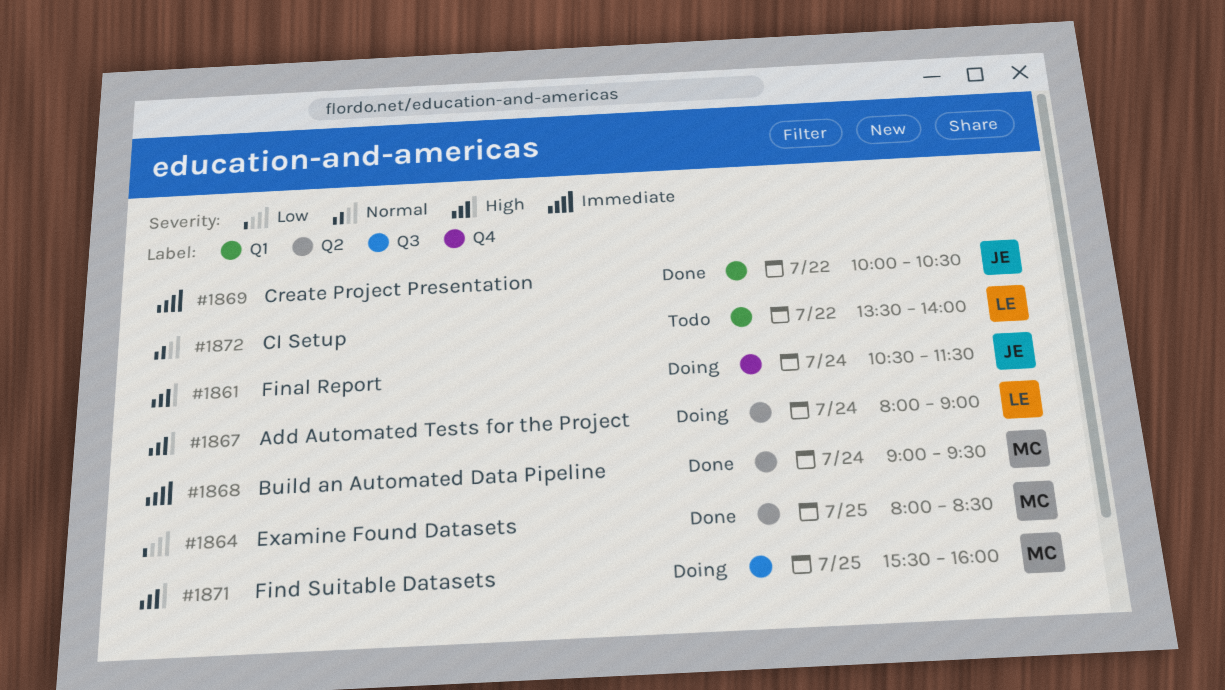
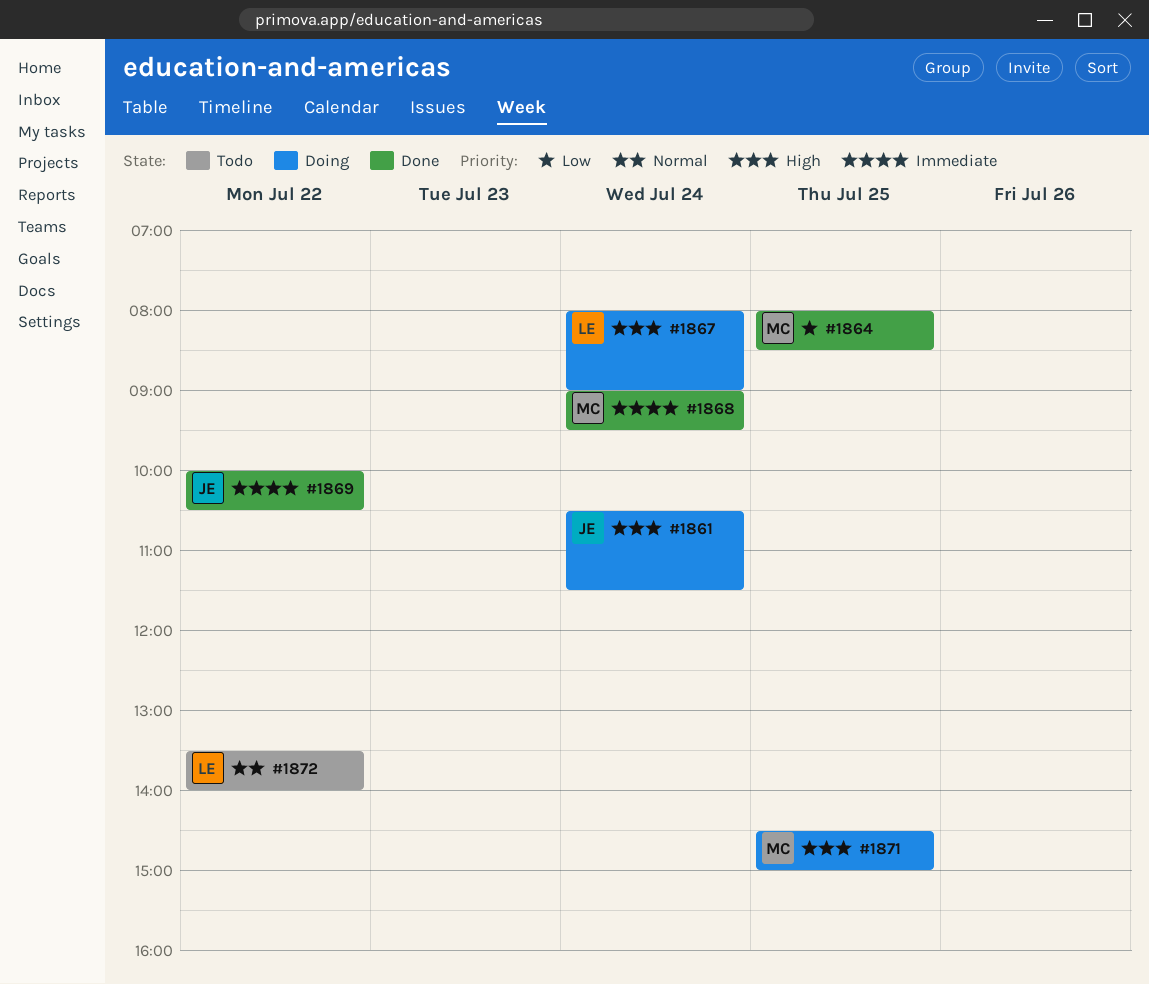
#1871, begins: 15:30 -> 14:30
#1871, ends: 16:00 -> 15:00

